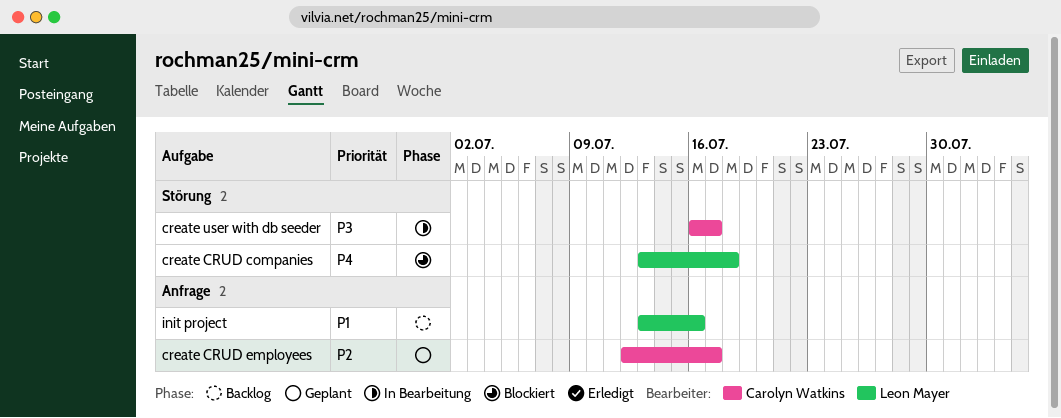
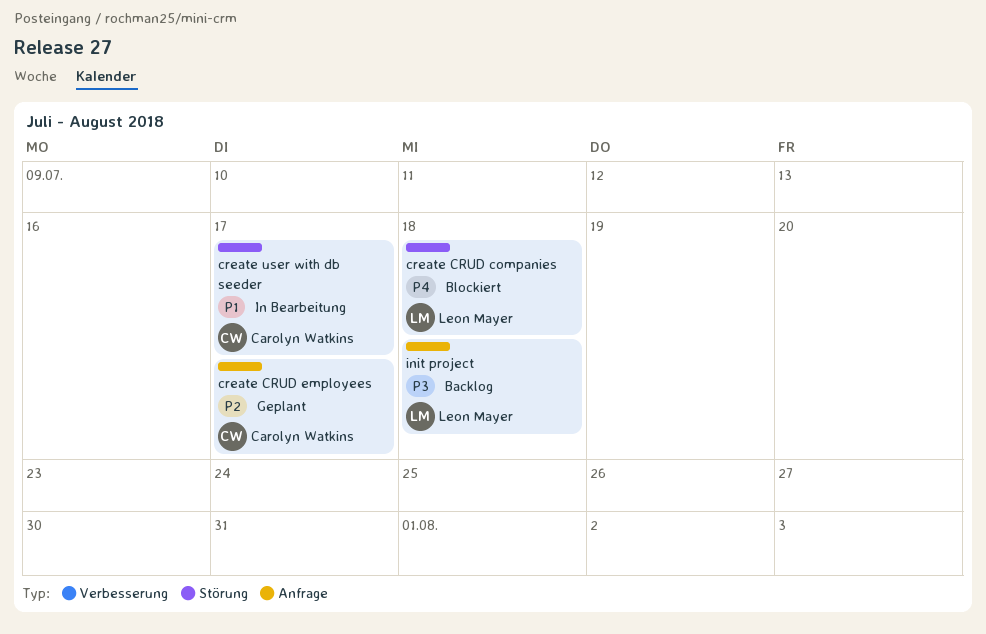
create user with db seeder, priority: P3 -> P1
init project, priority: P1 -> P3
init project, due: Jul 16 -> Jul 18

